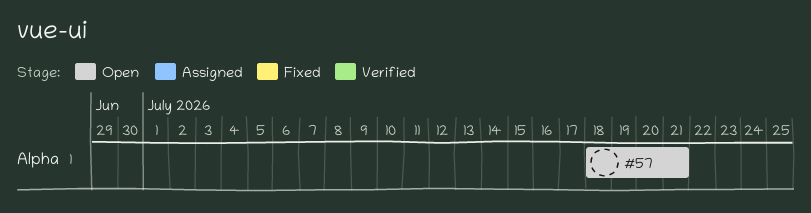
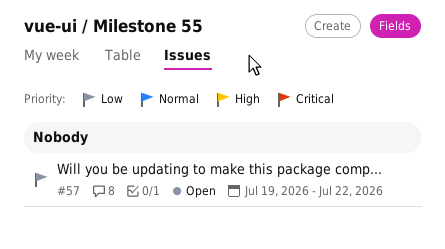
#57, start: Jul 18 -> Jul 19
#57, due: Jul 21 -> Jul 22

